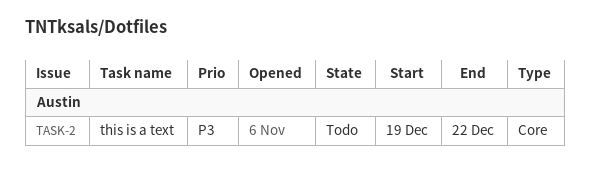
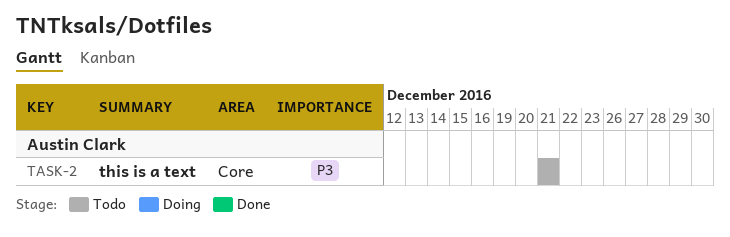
TASK-2, start: Dec 19 -> Dec 21
TASK-2, due: Dec 22 -> Dec 21

